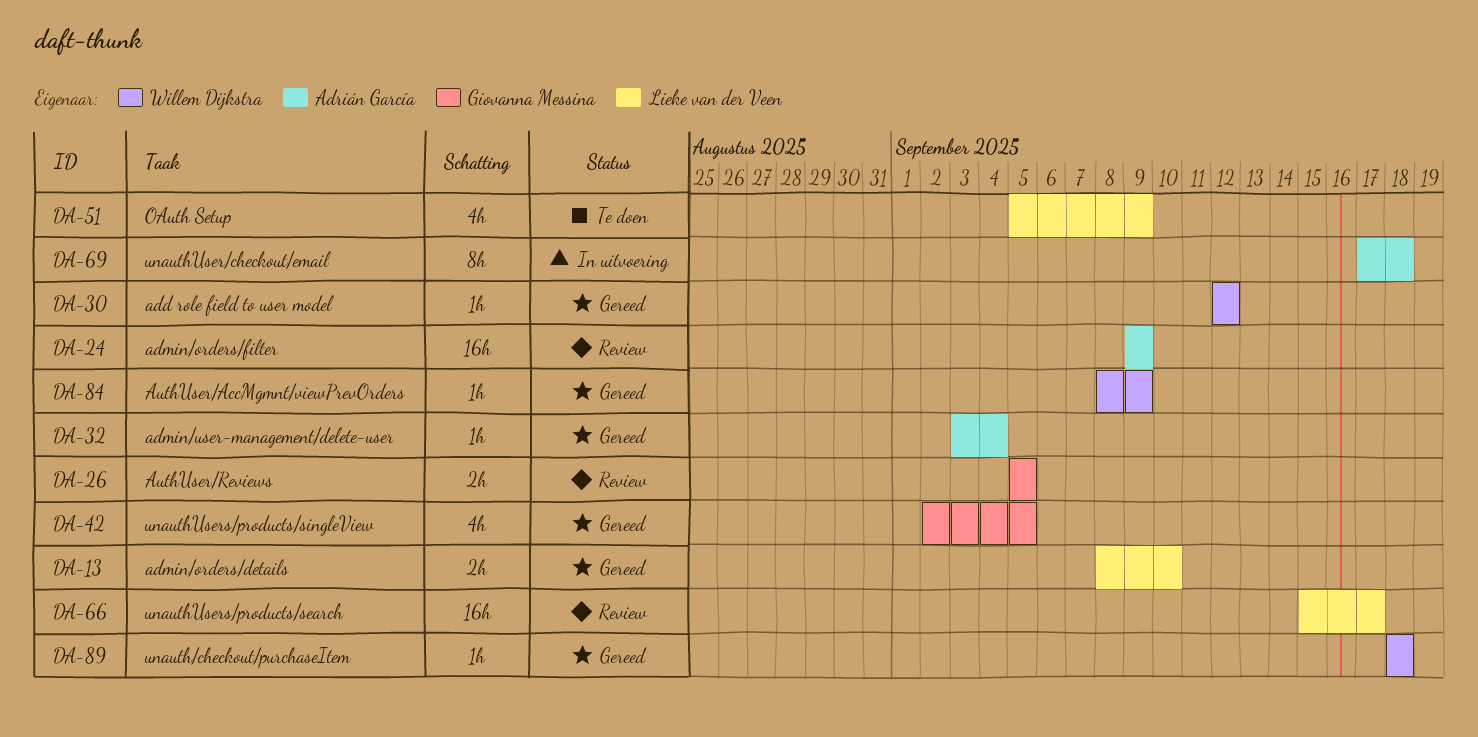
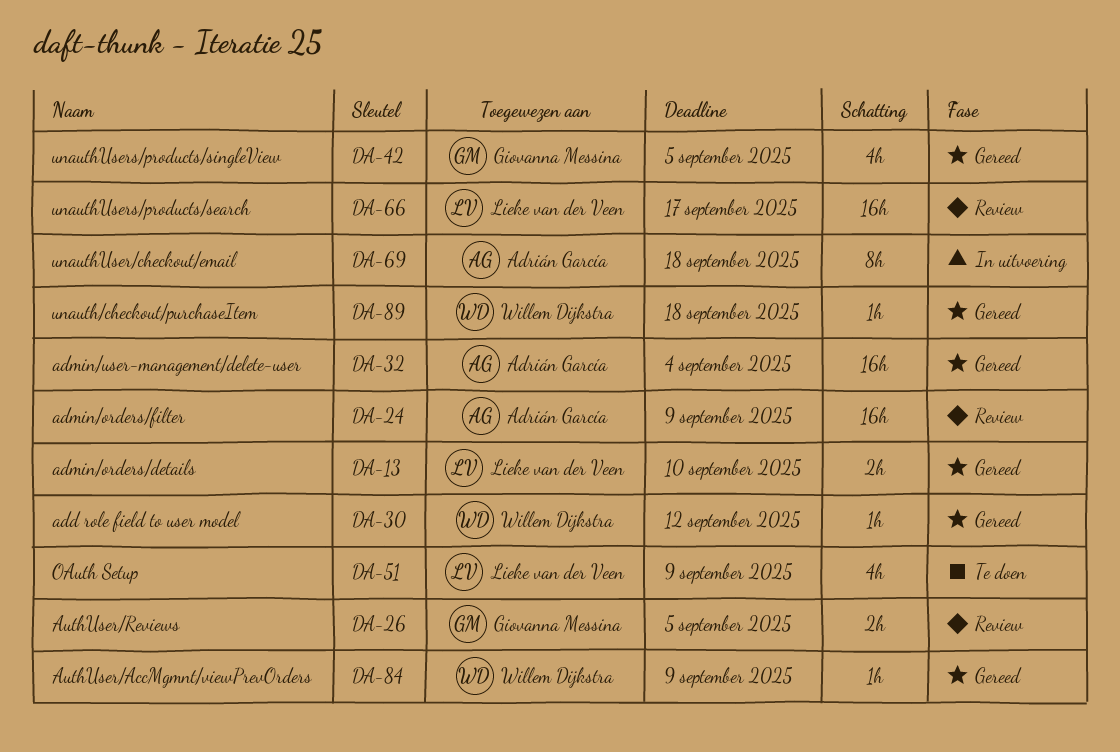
DA-32, estimate: 1h -> 16h

